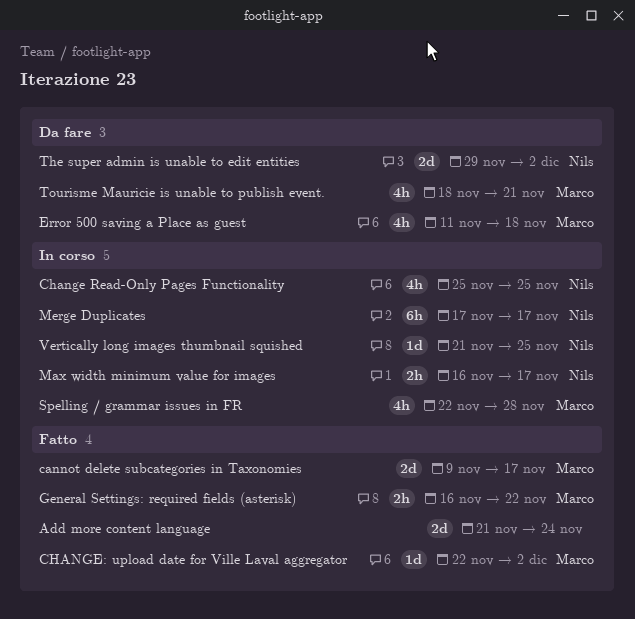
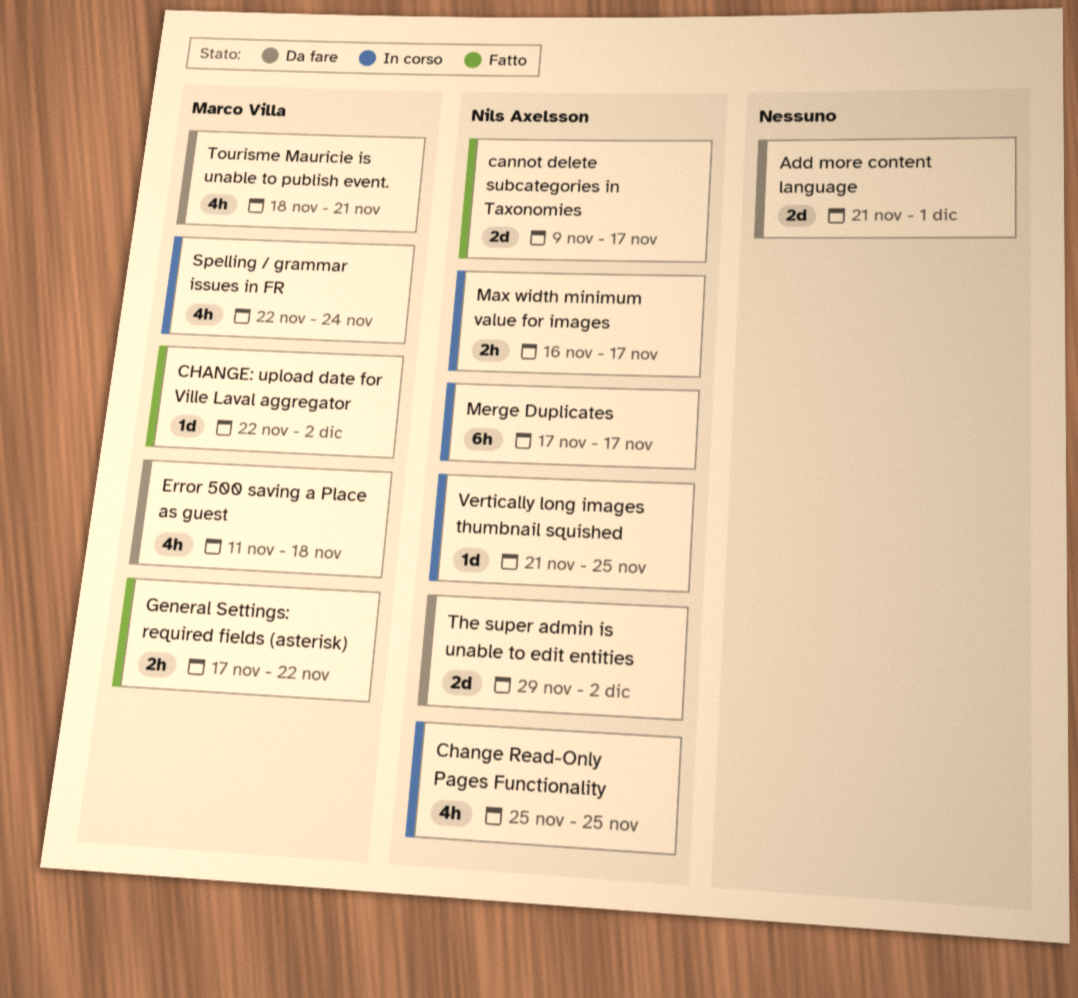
Add more content language, status: Fatto -> Da fare
Add more content language, due: Nov 24 -> Dec 1
cannot delete subcategories in Taxonomies, owner: Marco Villa -> Nils Axelsson
General Settings: required fields (asterisk), start: Nov 16 -> Nov 17
Spelling / grammar issues in FR, due: Nov 28 -> Nov 24

